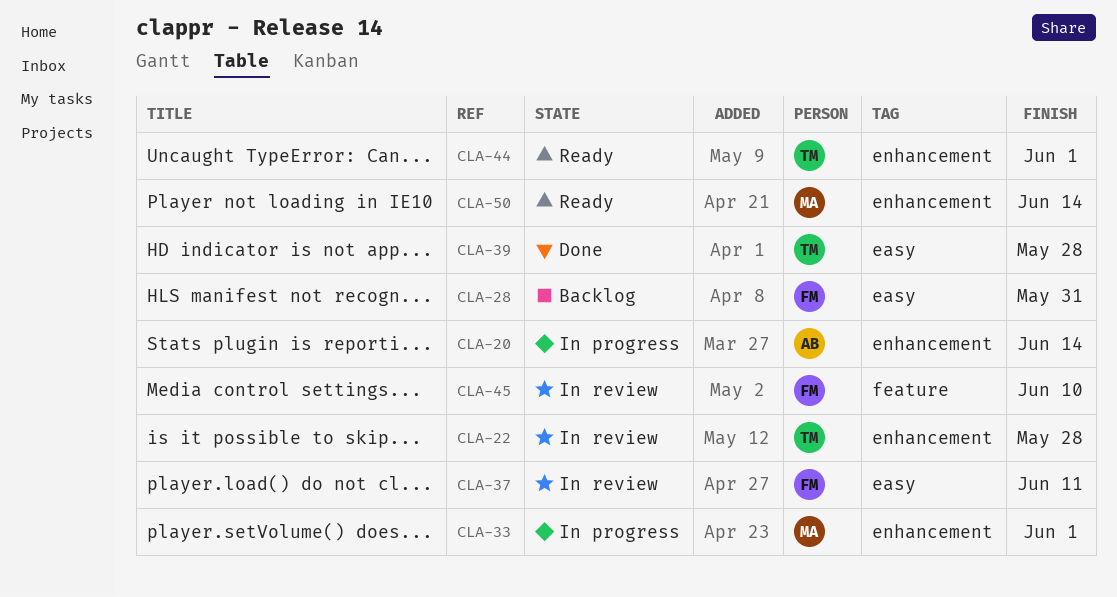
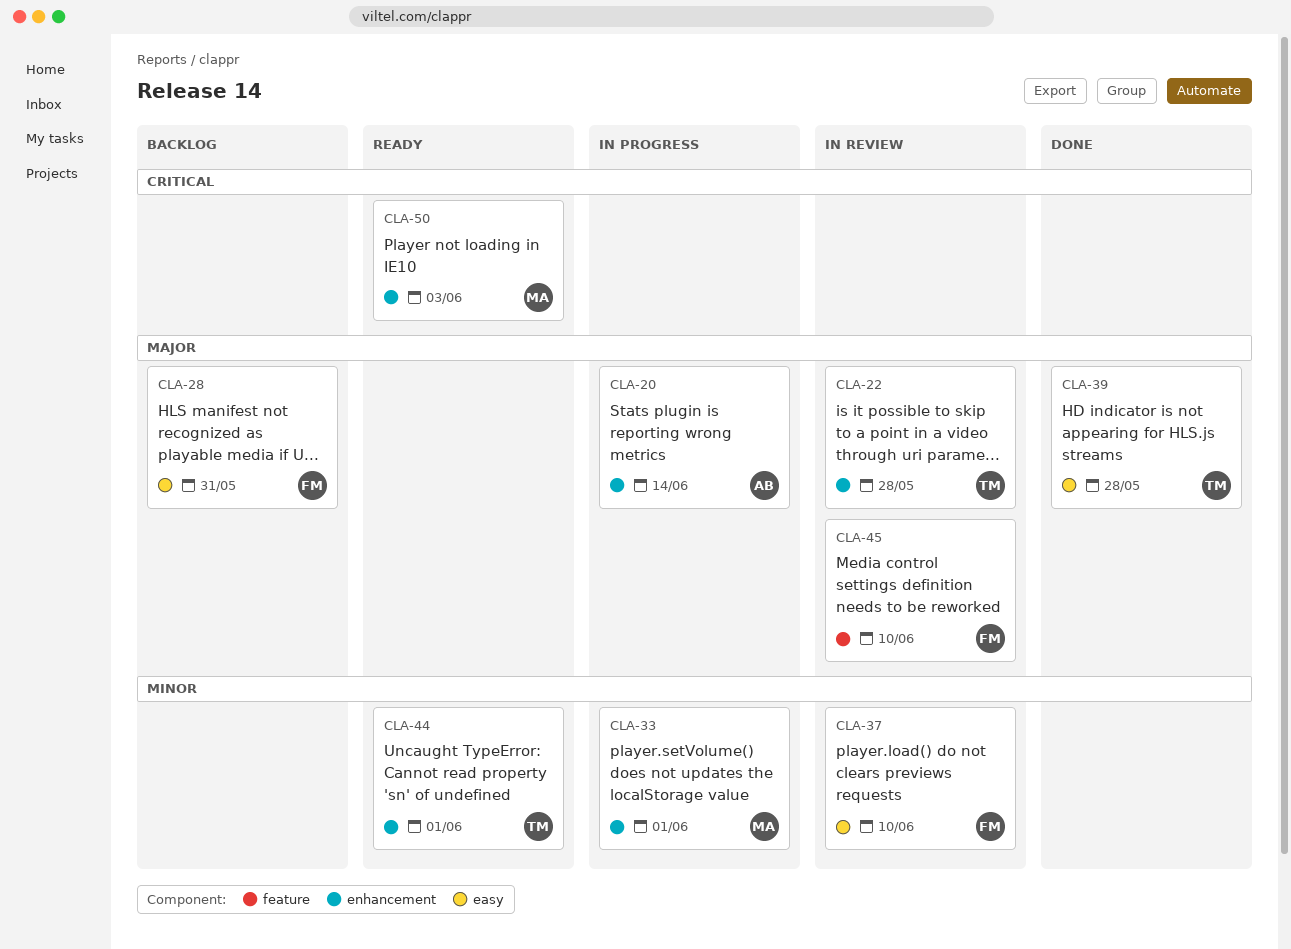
CLA-37, due: Jun 11 -> Jun 10
CLA-50, due: Jun 14 -> Jun 3

